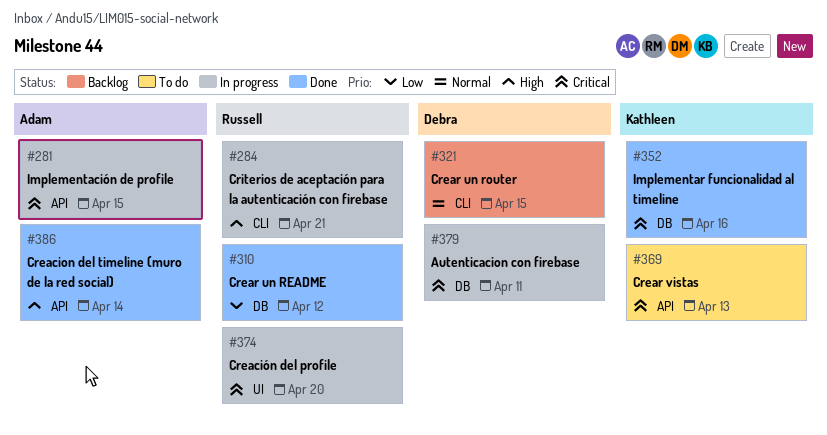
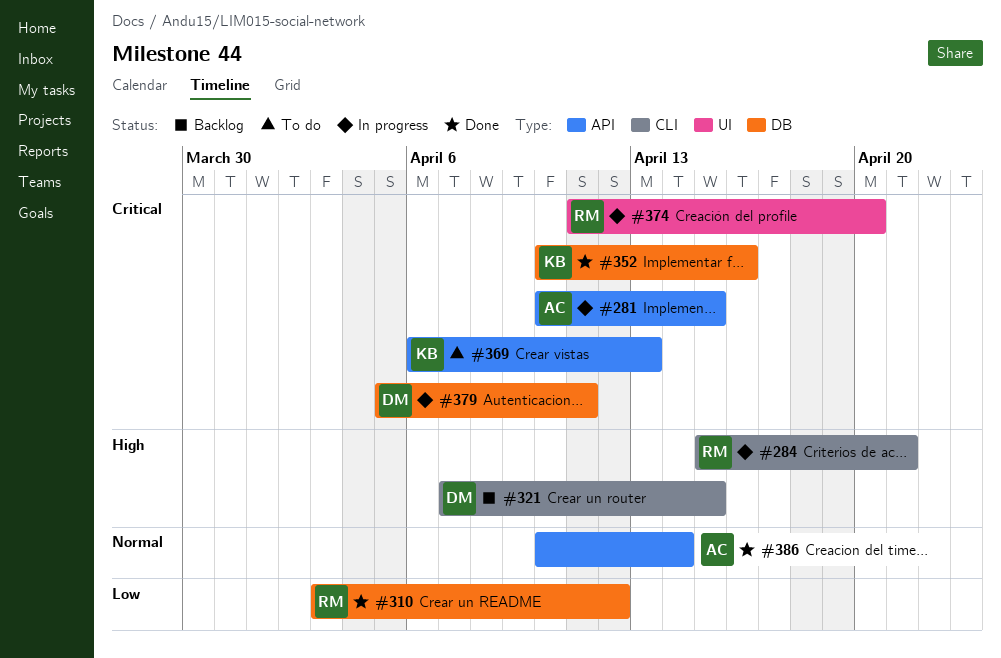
#321, priority: Normal -> High
#386, priority: High -> Normal

